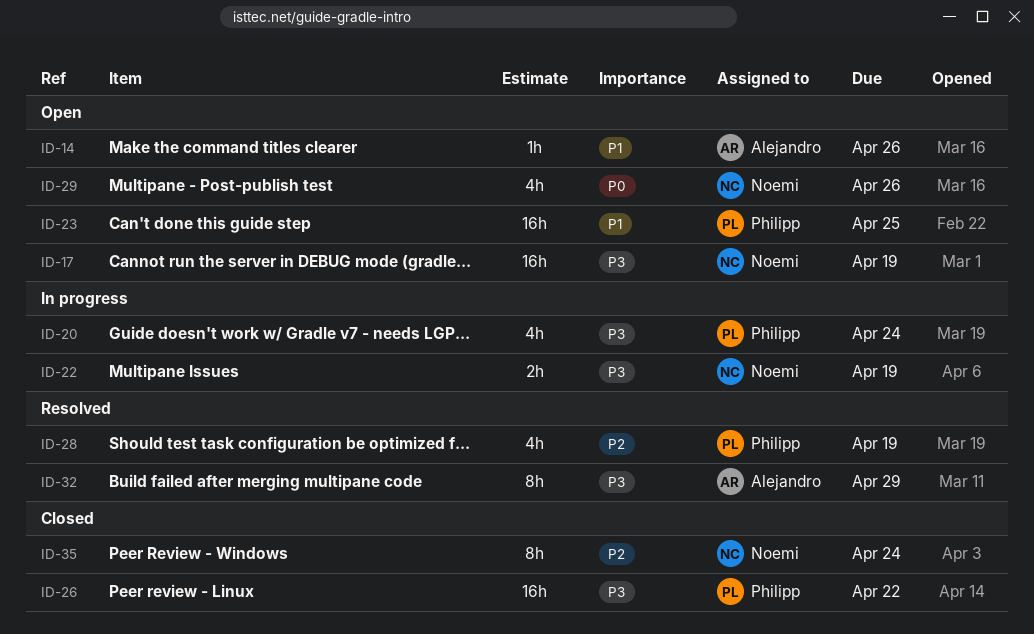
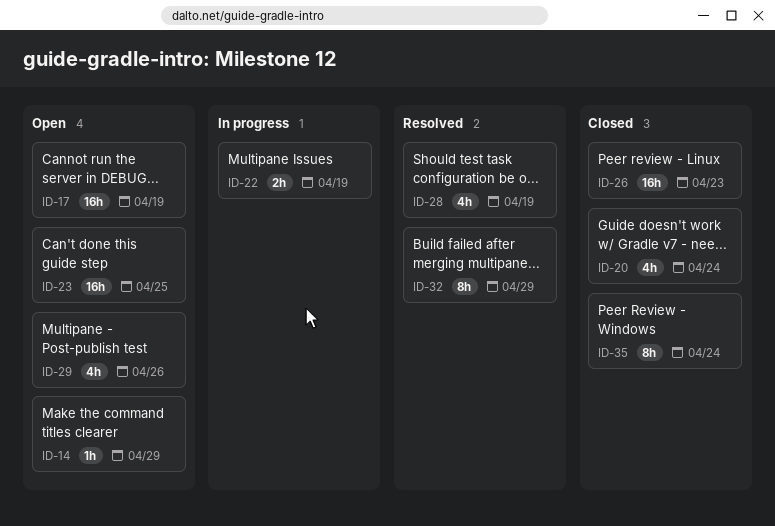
ID-14, due: Apr 26 -> Apr 29
ID-20, status: In progress -> Closed
ID-26, due: Apr 22 -> Apr 23

